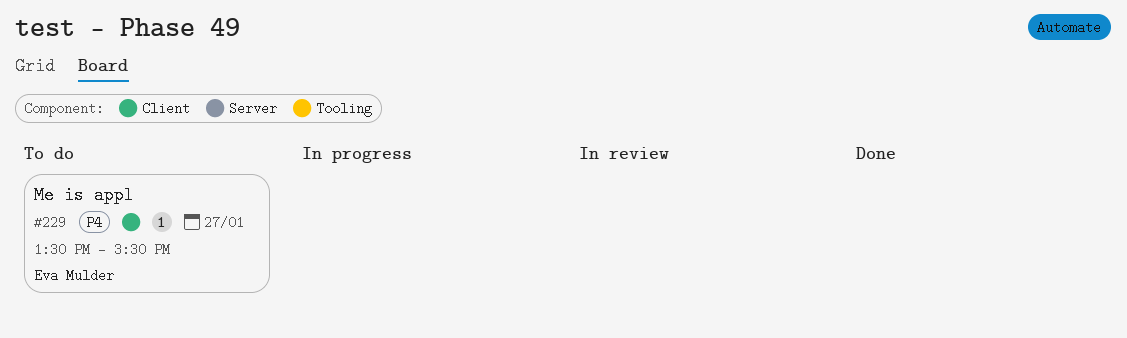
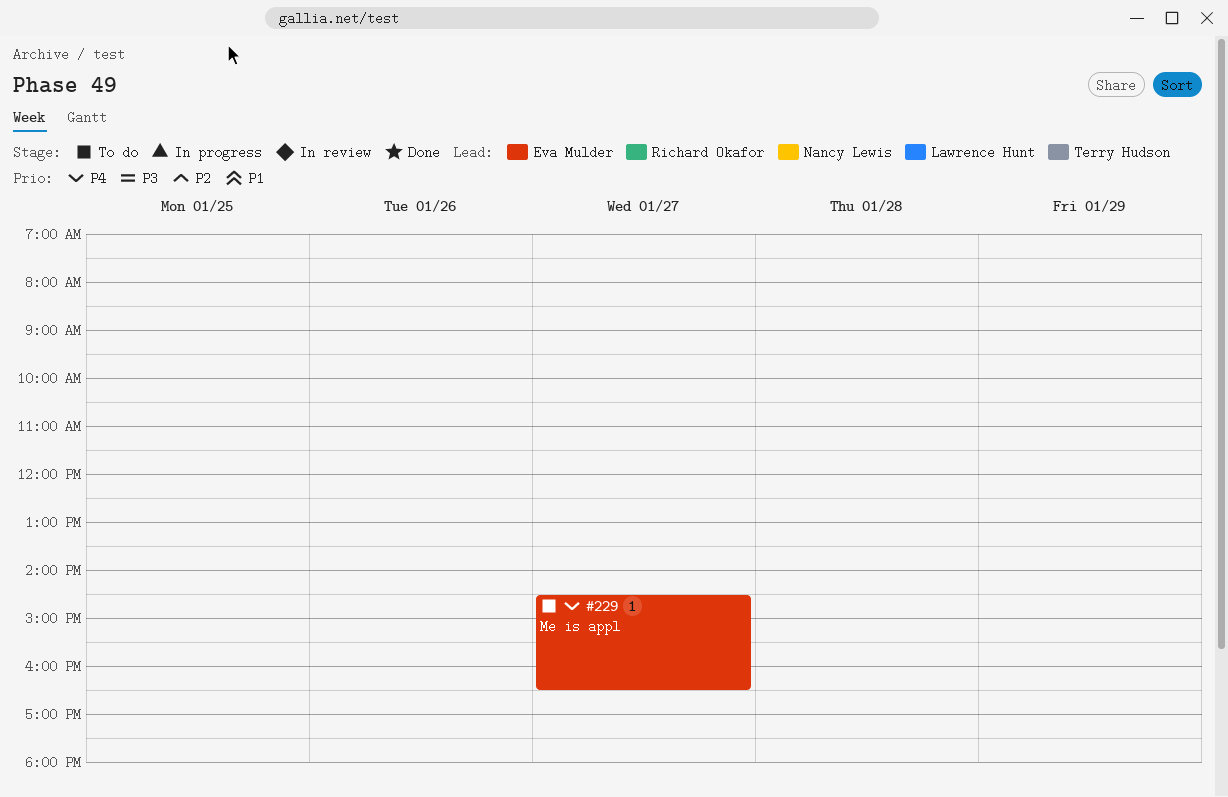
#229, begins: 13:30 -> 14:30
#229, ends: 15:30 -> 16:30

